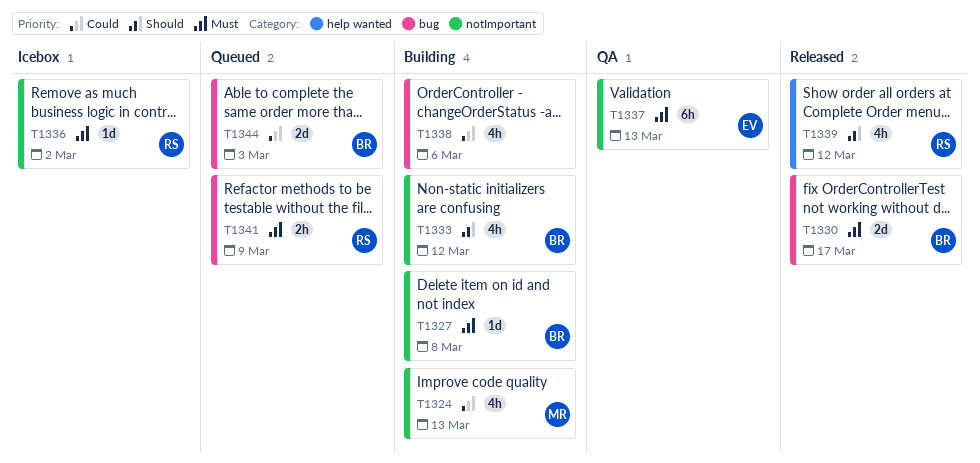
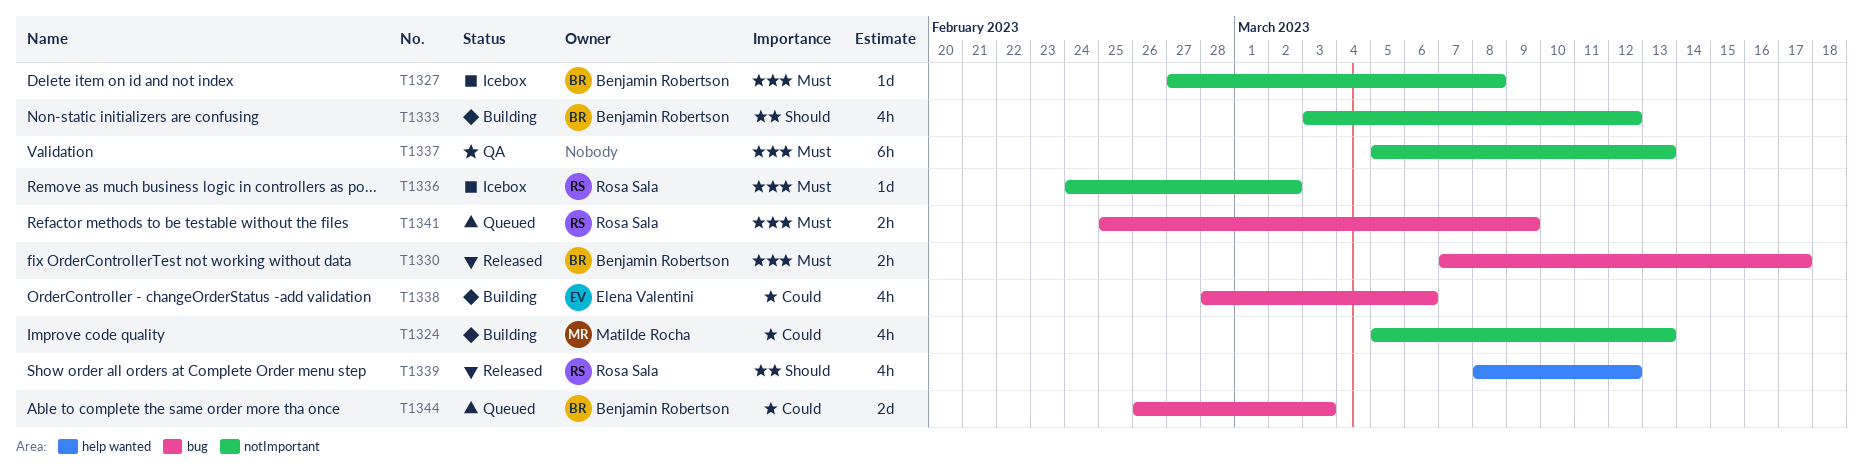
T1327, status: Building -> Icebox
T1330, estimate: 2d -> 2h
T1337, owner: Elena Valentini -> none
T1338, owner: none -> Elena Valentini

